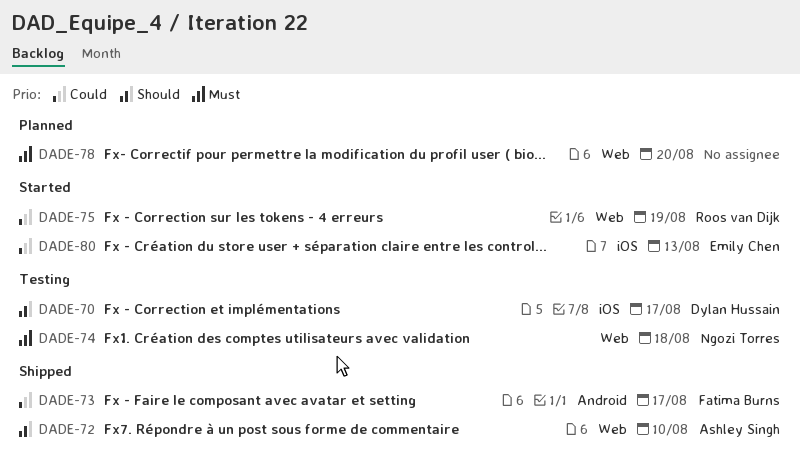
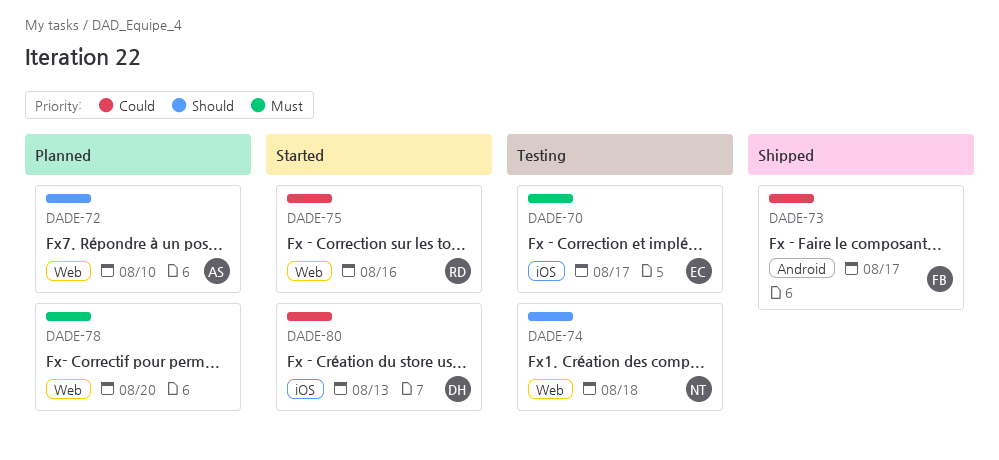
DADE-70, owner: Dylan Hussain -> Emily Chen
DADE-70, priority: Should -> Must
DADE-72, status: Shipped -> Planned
DADE-74, priority: Must -> Should
DADE-75, due: Aug 19 -> Aug 16
DADE-80, owner: Emily Chen -> Dylan Hussain

